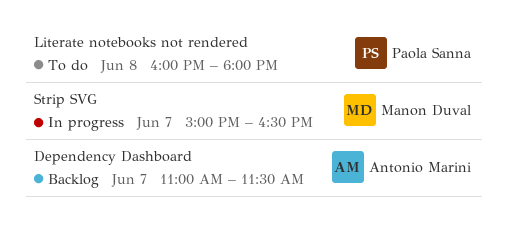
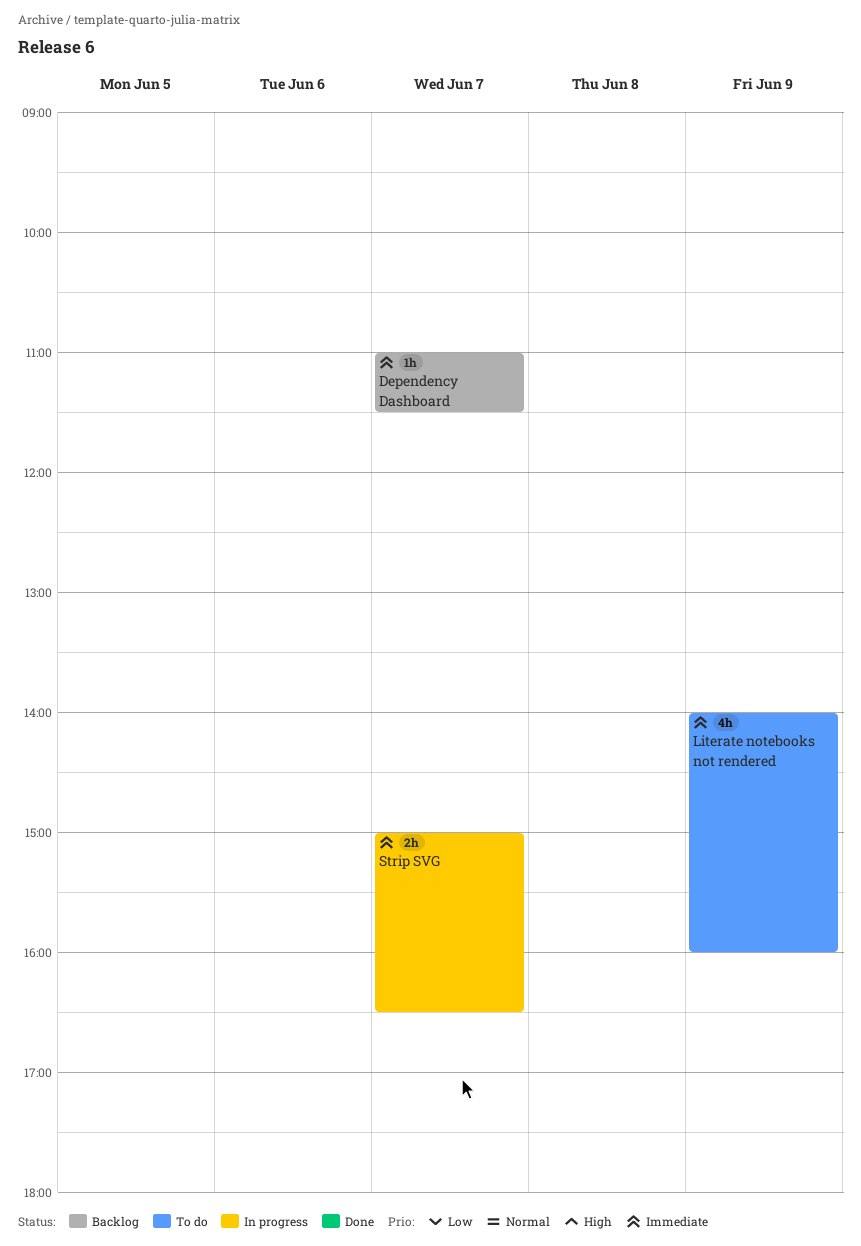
Literate notebooks not rendered, day: Jun 8 -> Jun 9
Literate notebooks not rendered, begins: 16:00 -> 14:00
Literate notebooks not rendered, ends: 18:00 -> 16:00

